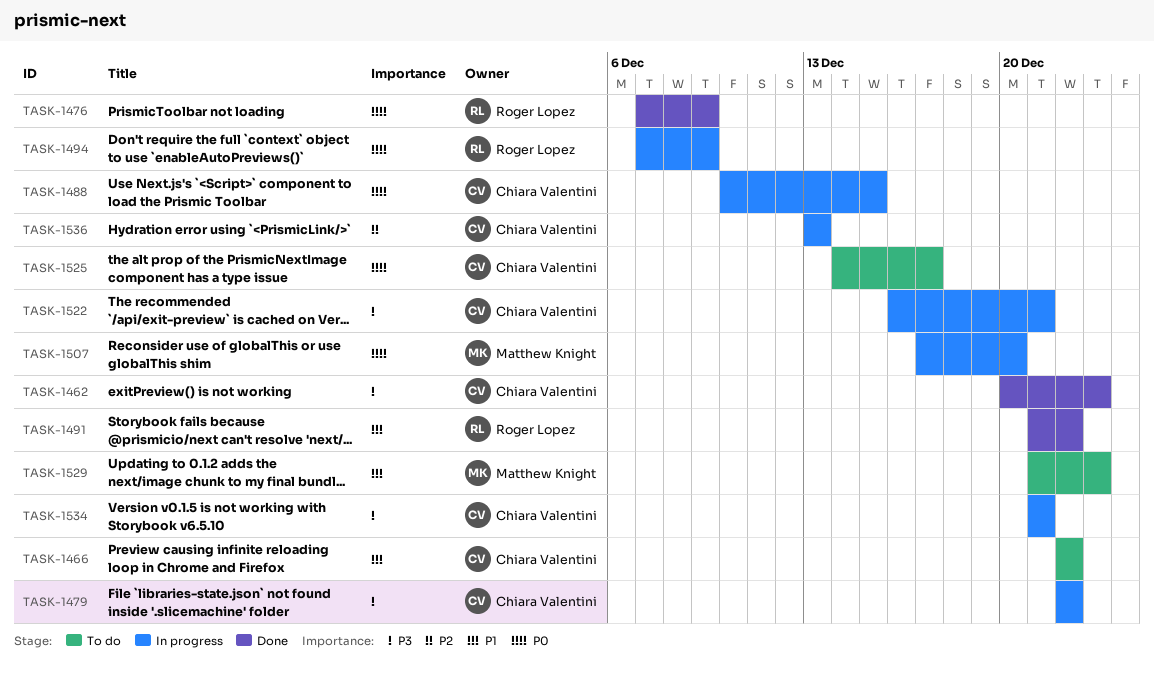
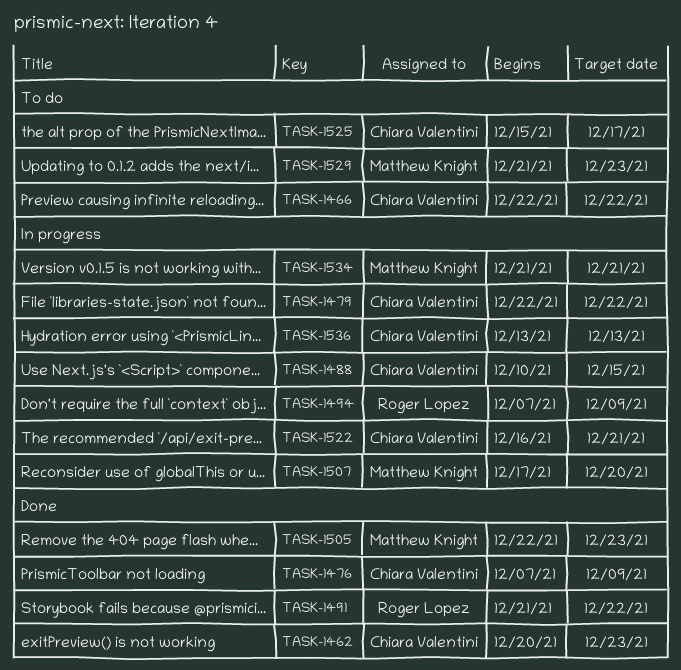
TASK-1476, owner: Roger Lopez -> Chiara Valentini
TASK-1505: none -> present
TASK-1525, start: Dec 14 -> Dec 15
TASK-1534, owner: Chiara Valentini -> Matthew Knight

